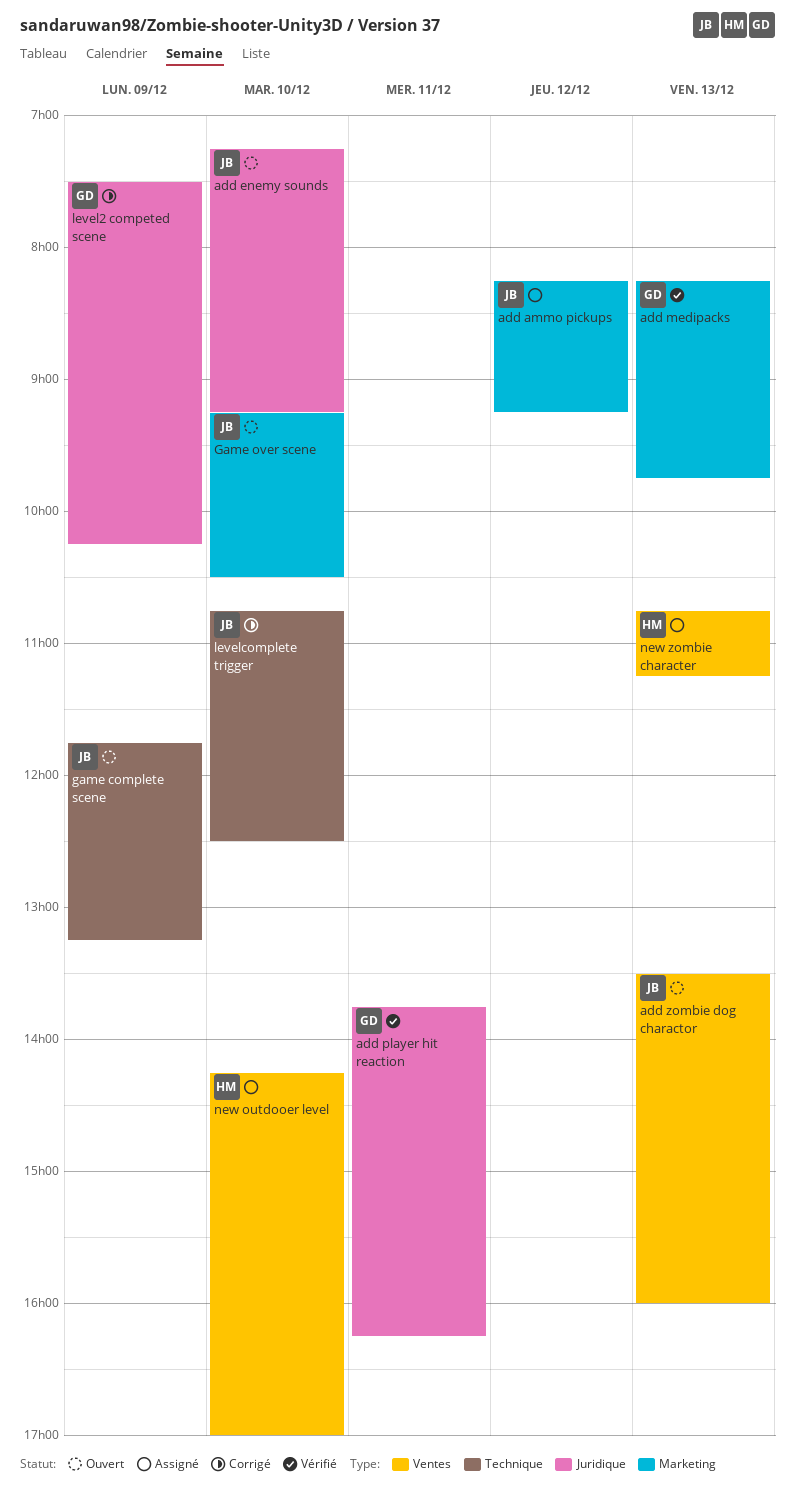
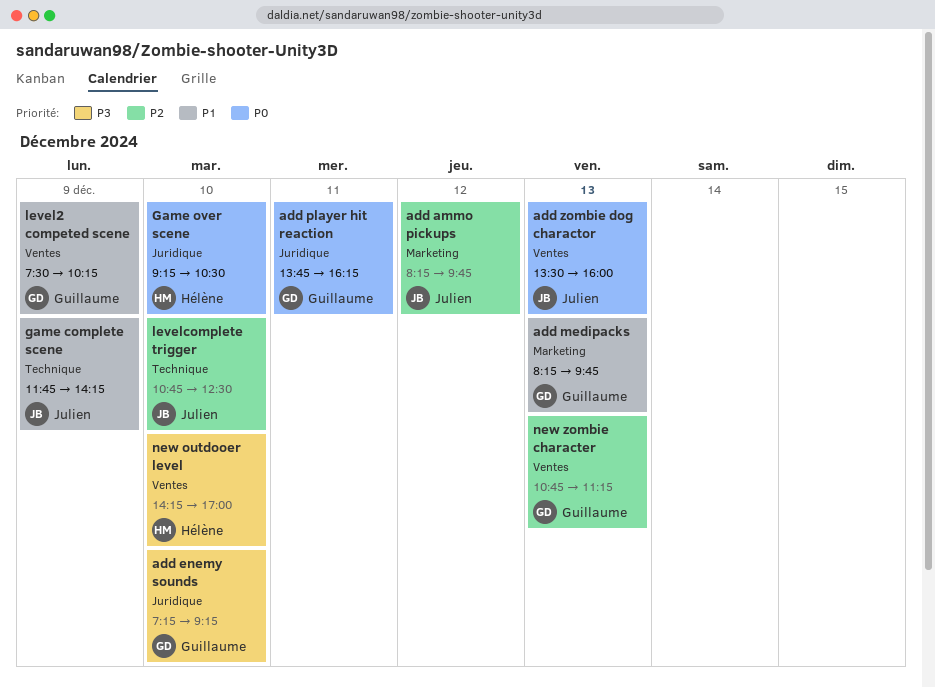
add ammo pickups, ends: 09:15 -> 09:45
add enemy sounds, owner: Julien -> Guillaume
game complete scene, ends: 13:15 -> 14:15
Game over scene, owner: Julien -> Hélène
Game over scene, label: Marketing -> Juridique
level2 competed scene, label: Juridique -> Ventes
new zombie character, owner: Hélène -> Guillaume

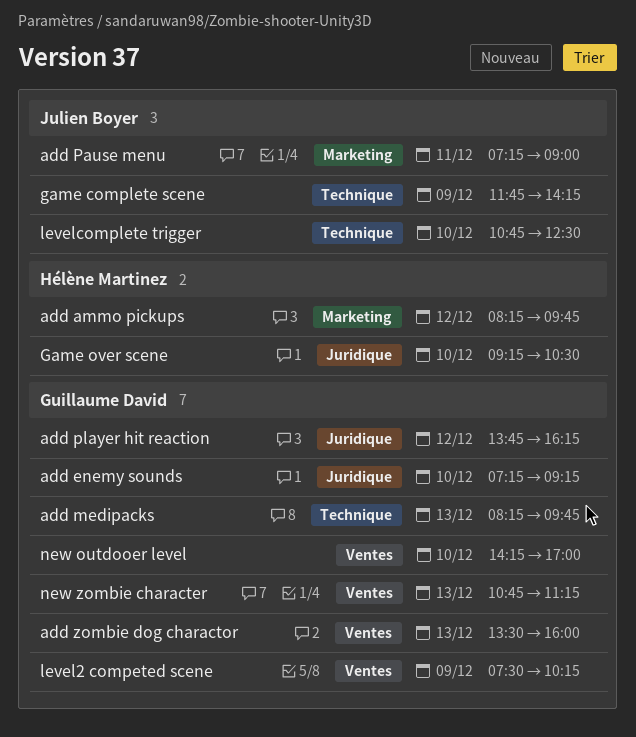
add ammo pickups, owner: Julien Boyer -> Hélène Martinez
add medipacks, label: Marketing -> Technique
add Pause menu: none -> present
add player hit reaction, day: Dec 11 -> Dec 12
add zombie dog charactor, owner: Julien Boyer -> Guillaume David
new outdooer level, owner: Hélène Martinez -> Guillaume David

